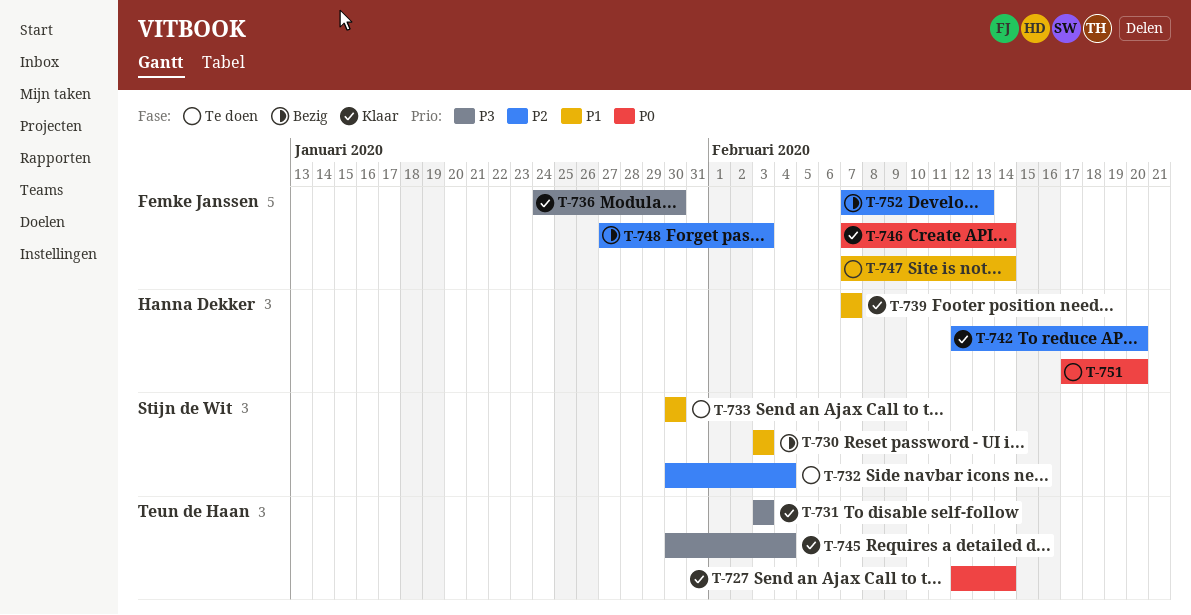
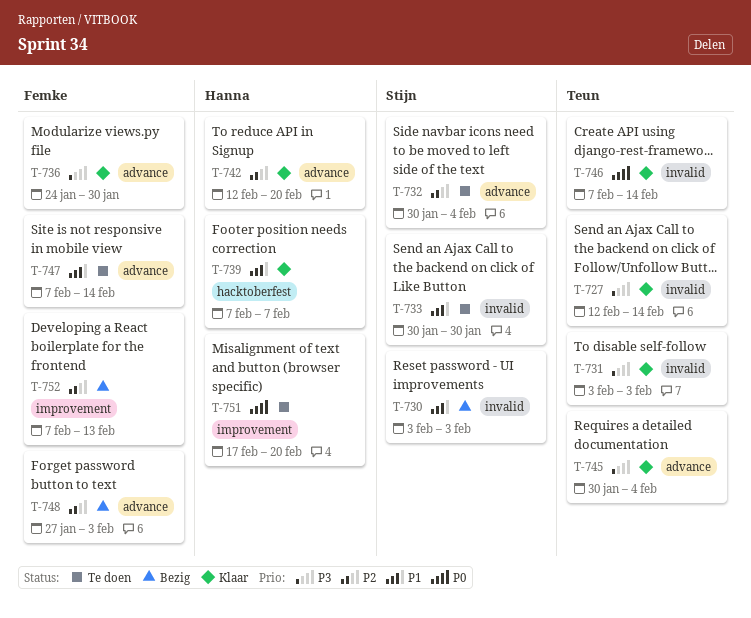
T-727, priority: P0 -> P3
T-746, owner: Femke Janssen -> Teun de Haan

